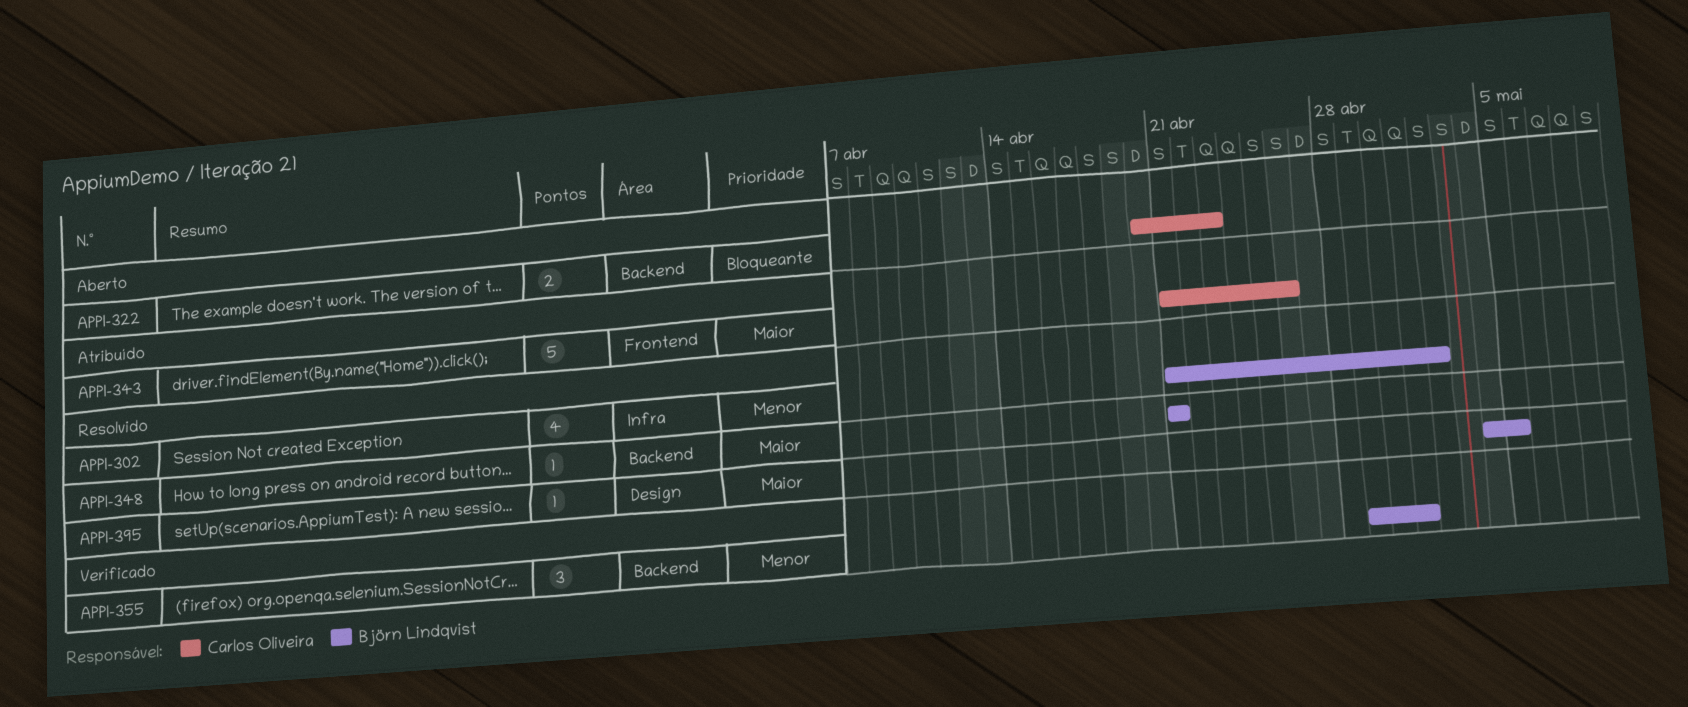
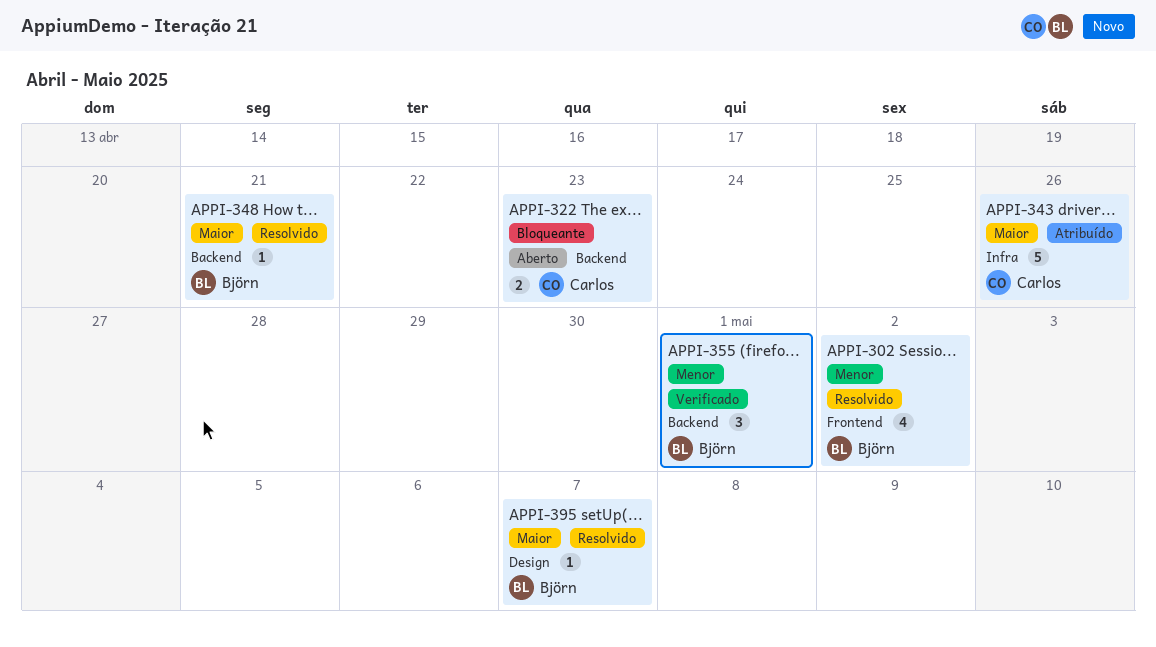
APPI-302, label: Infra -> Frontend
APPI-343, label: Frontend -> Infra
APPI-395, due: May 5 -> May 7

